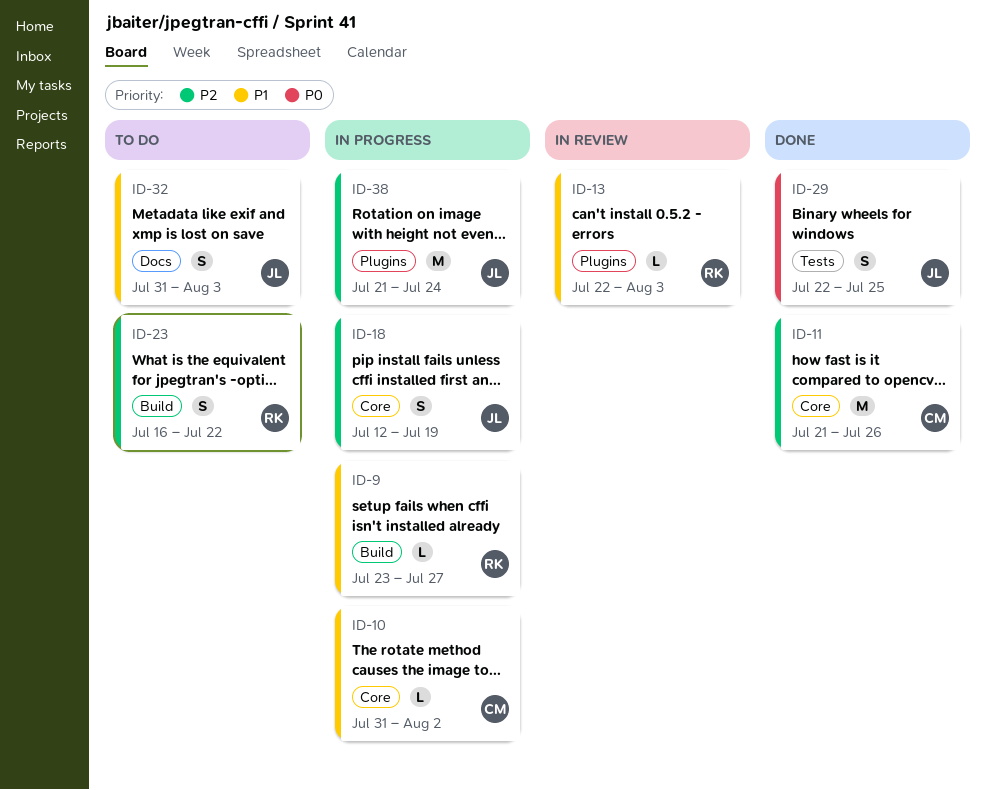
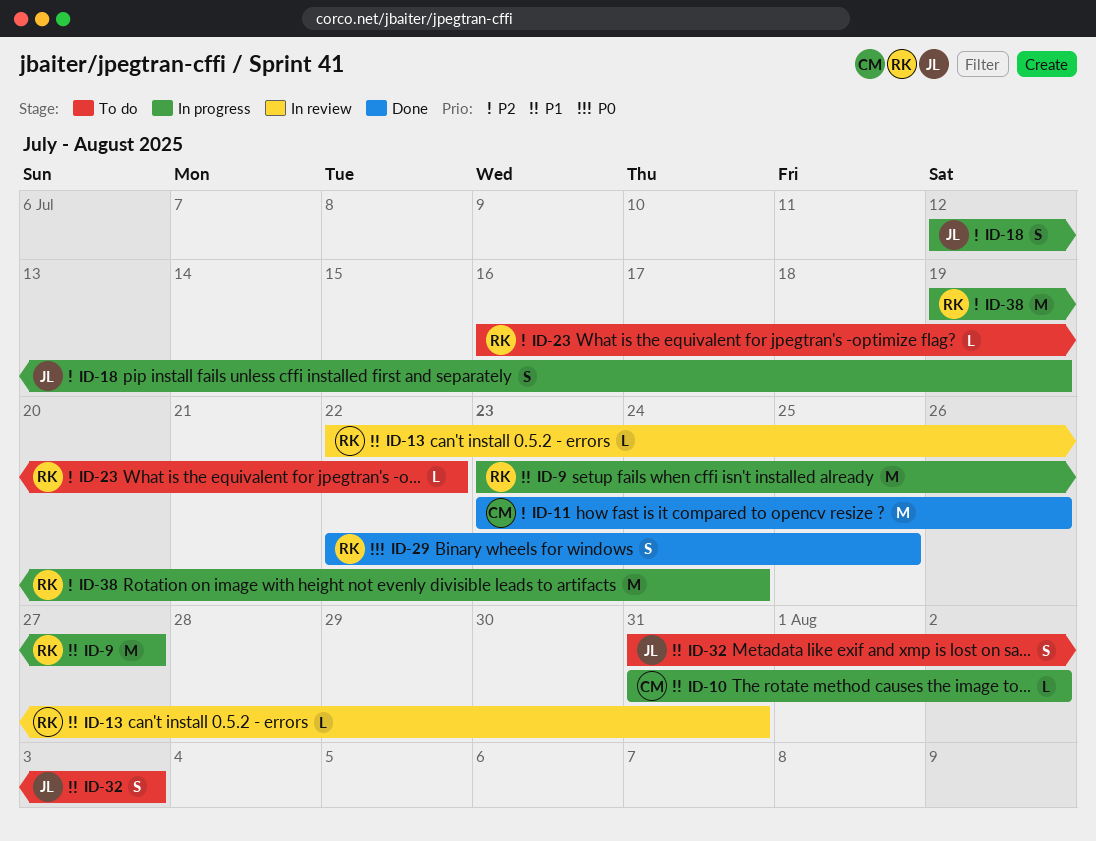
ID-9, estimate: L -> M
ID-11, start: Jul 21 -> Jul 23
ID-13, due: Aug 3 -> Jul 31
ID-23, estimate: S -> L
ID-29, owner: JL -> RK
ID-38, owner: JL -> RK
ID-38, start: Jul 21 -> Jul 19

